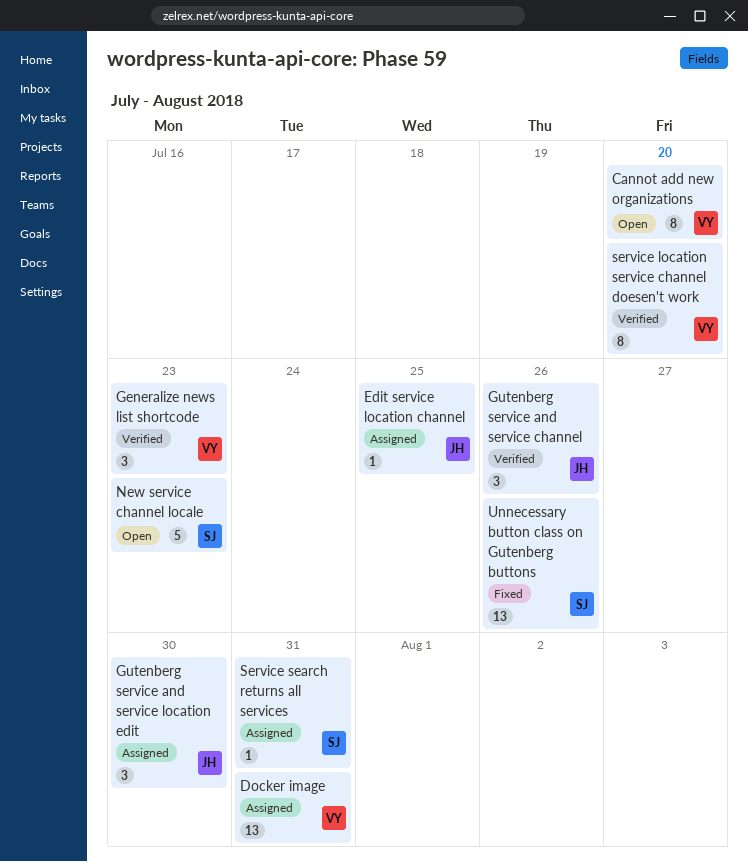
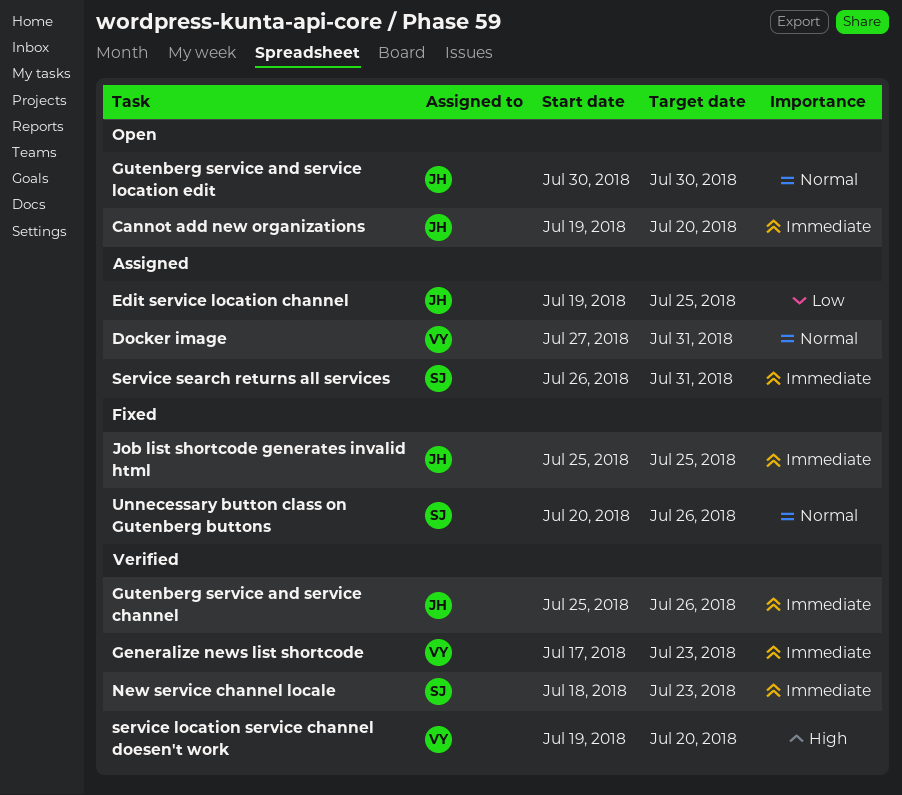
Cannot add new organizations, owner: VY -> JH
Gutenberg service and service location edit, status: Assigned -> Open
Job list shortcode generates invalid html: none -> present
New service channel locale, status: Open -> Verified

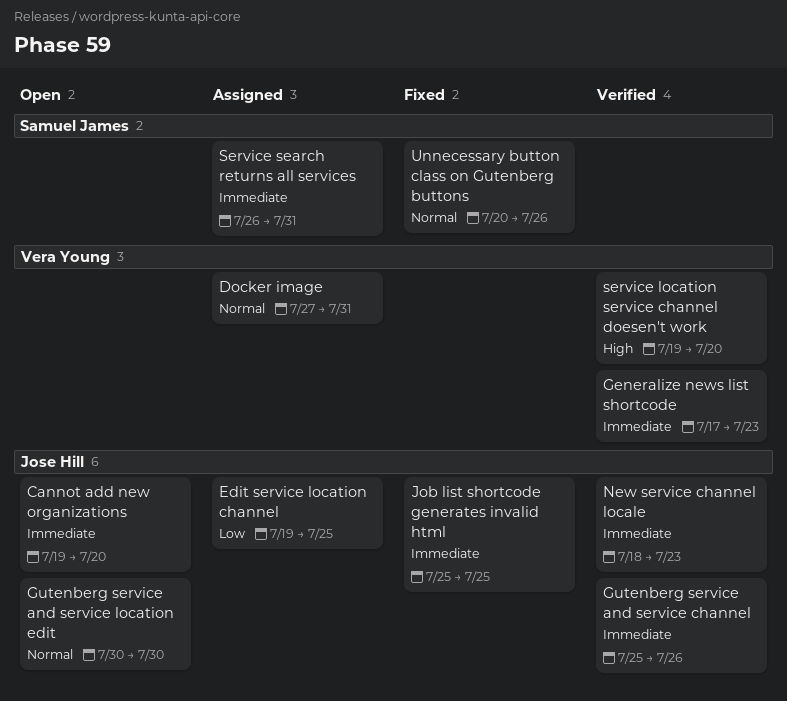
New service channel locale, owner: Samuel James -> Jose Hill

